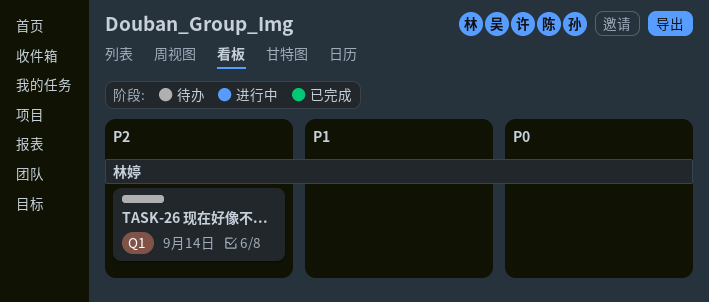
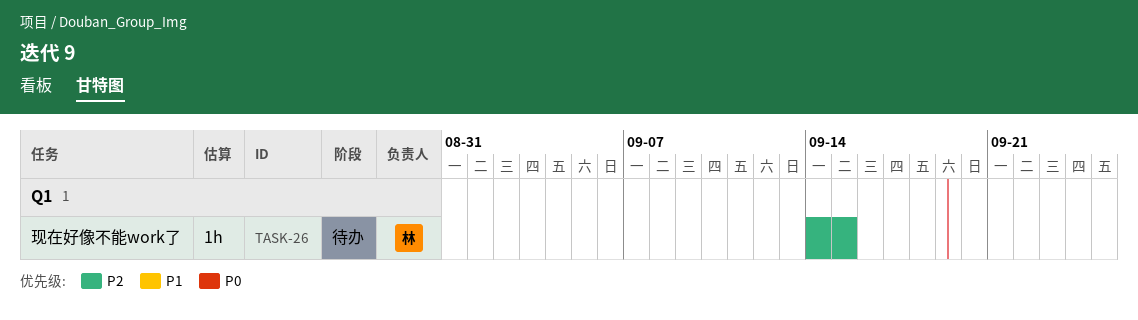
TASK-26, due: Sep 14 -> Sep 15

